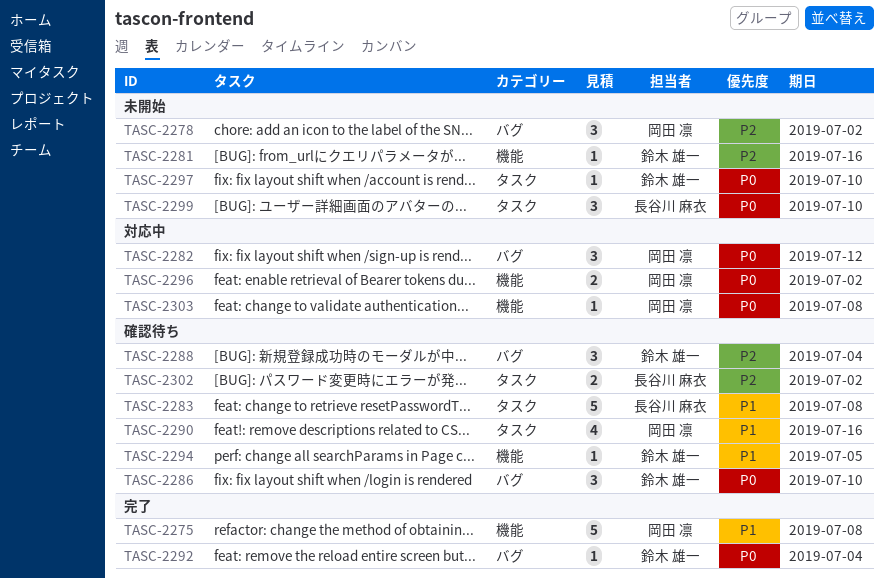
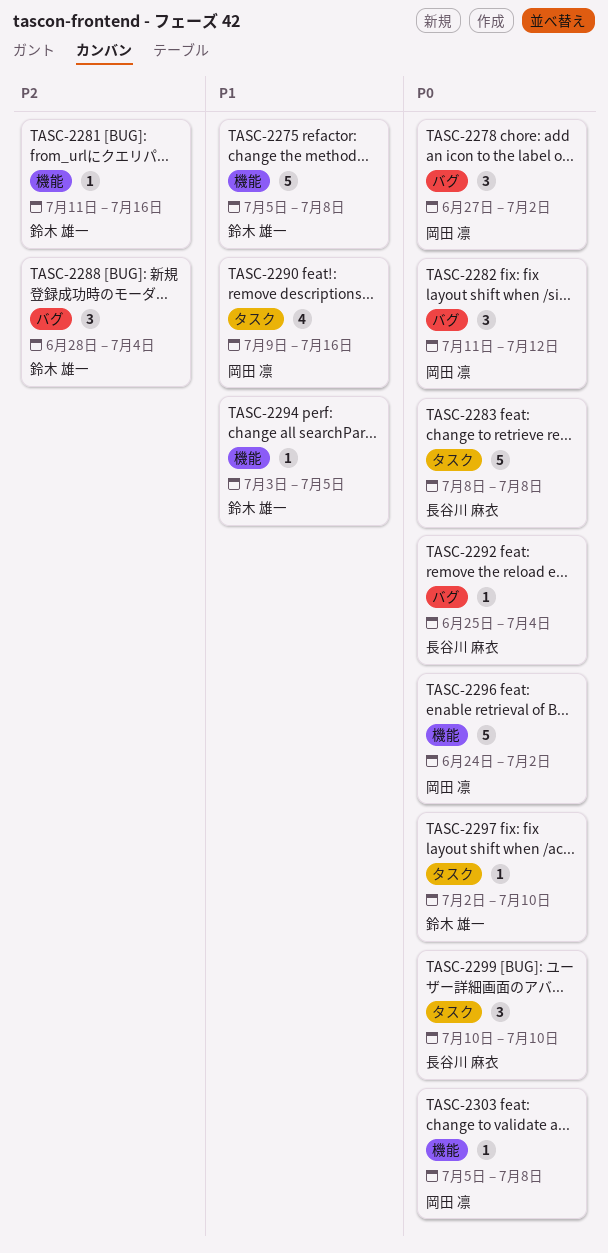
TASC-2275, owner: 岡田 凛 -> 鈴木 雄一
TASC-2278, priority: P2 -> P0
TASC-2283, priority: P1 -> P0
TASC-2286: present -> none
TASC-2292, owner: 鈴木 雄一 -> 長谷川 麻衣
TASC-2296, estimate: 2 -> 5
TASC-2302: present -> none

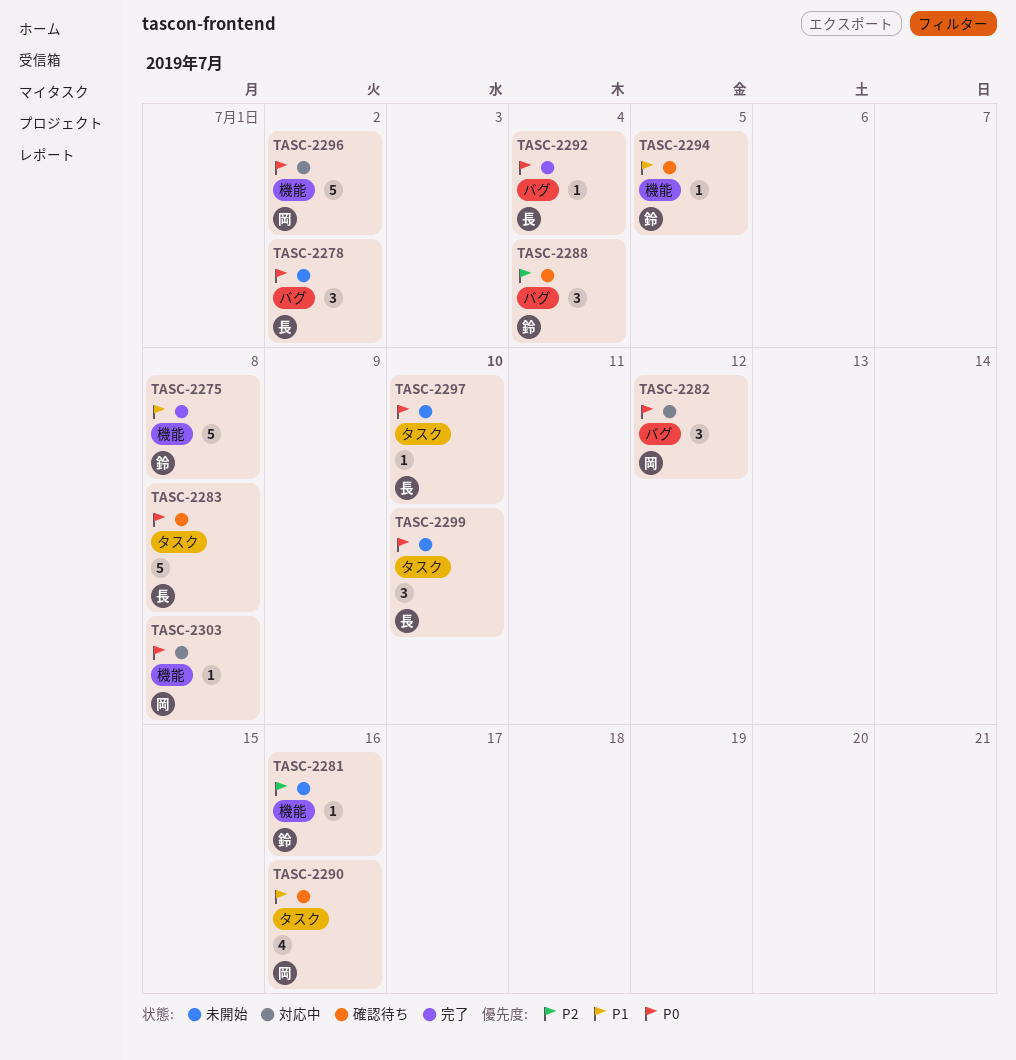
TASC-2278, owner: 岡田 凛 -> 長谷川 麻衣
TASC-2297, owner: 鈴木 雄一 -> 長谷川 麻衣

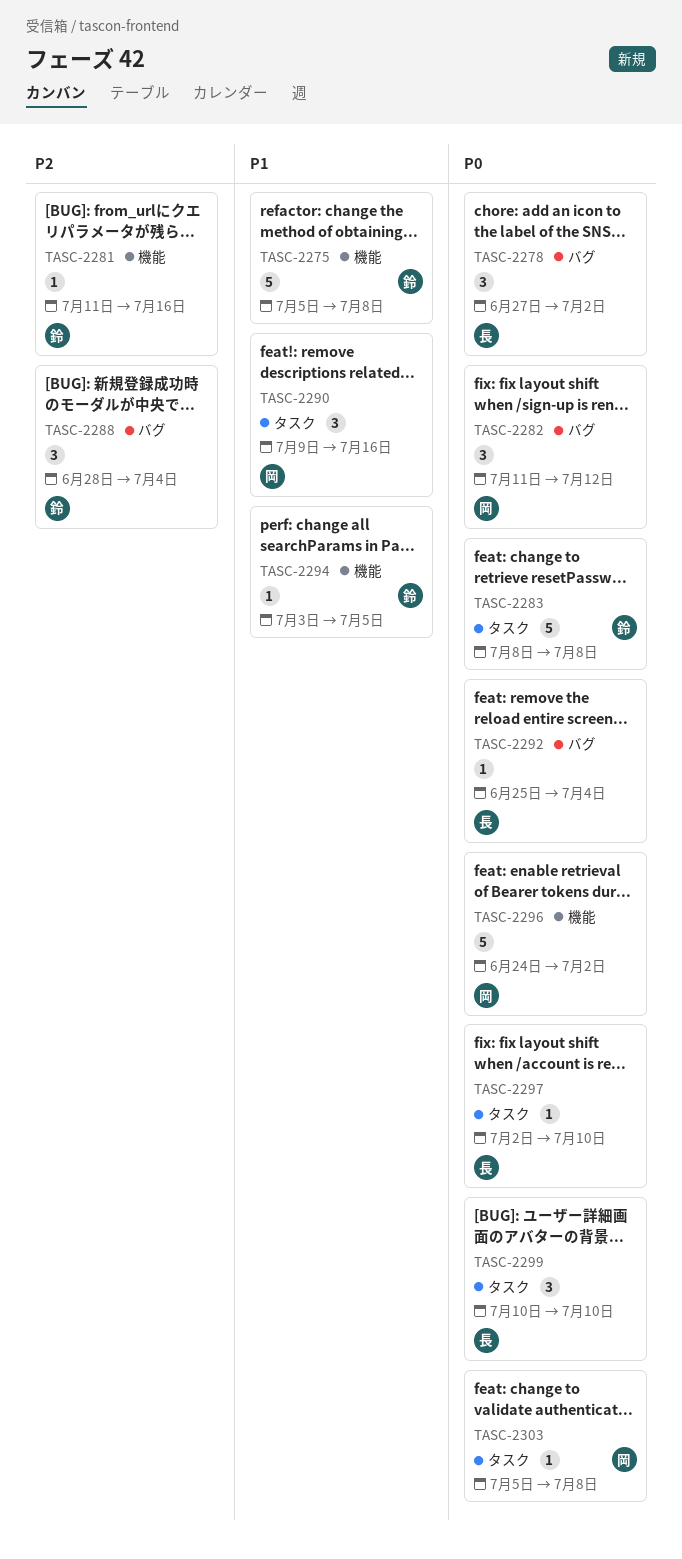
TASC-2283, owner: 長 -> 鈴
TASC-2290, estimate: 4 -> 3
TASC-2303, label: 機能 -> タスク

